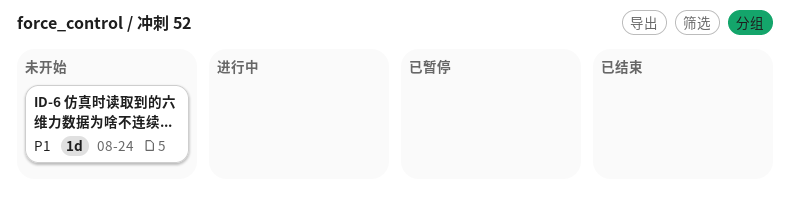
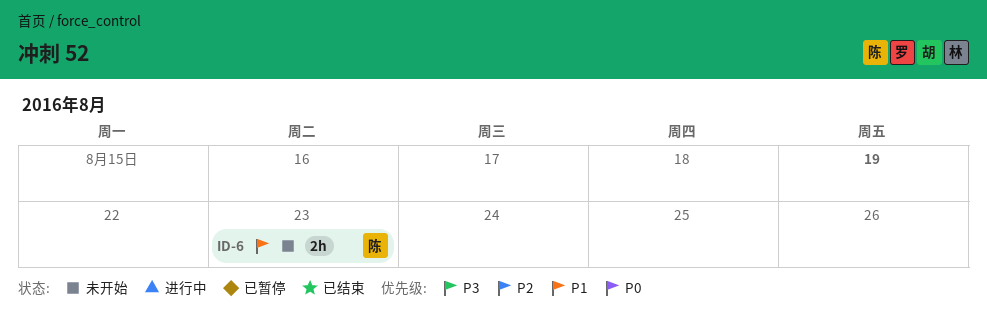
ID-6, estimate: 1d -> 2h
ID-6, due: Aug 24 -> Aug 23

